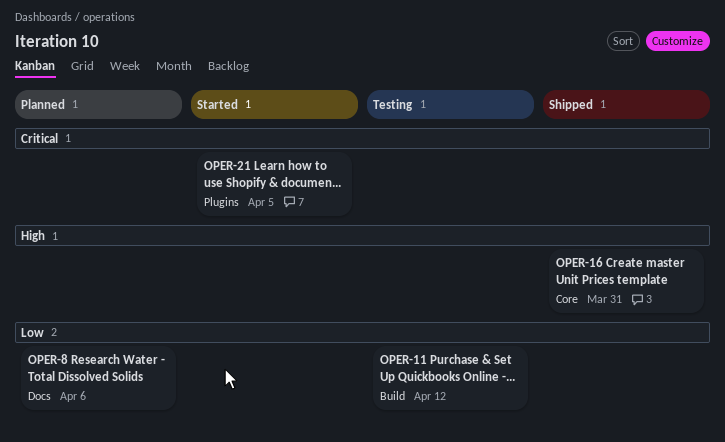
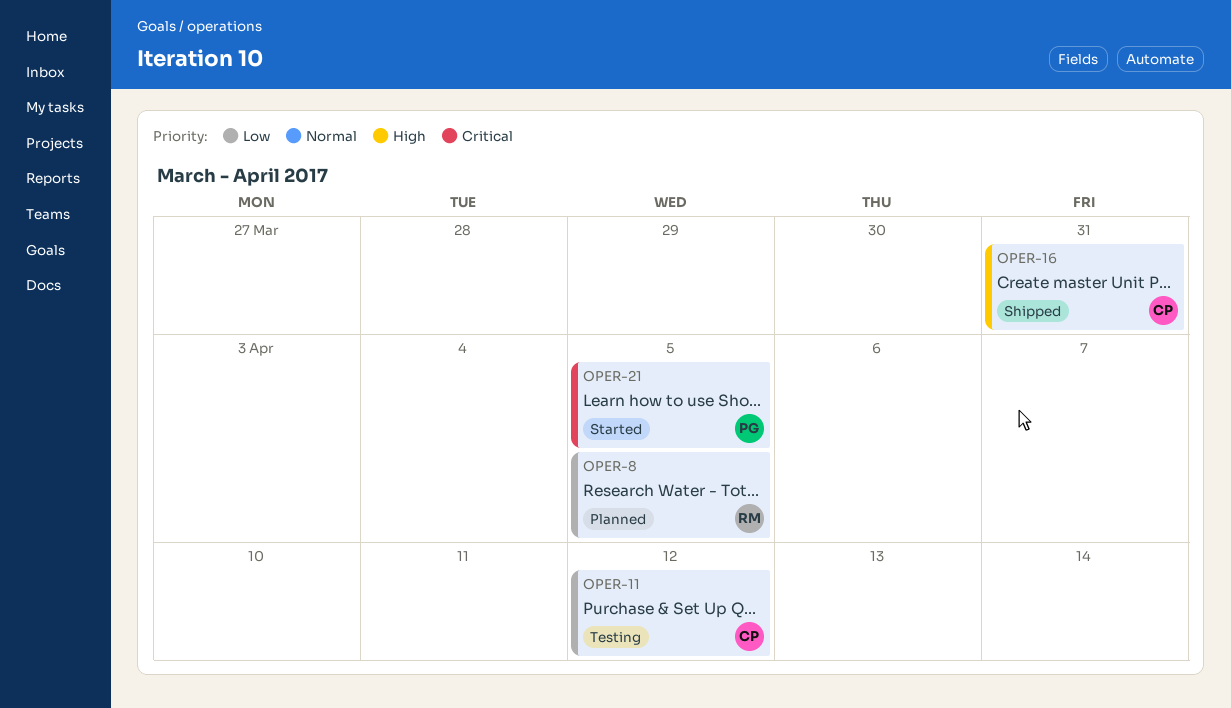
OPER-8, due: Apr 6 -> Apr 5

